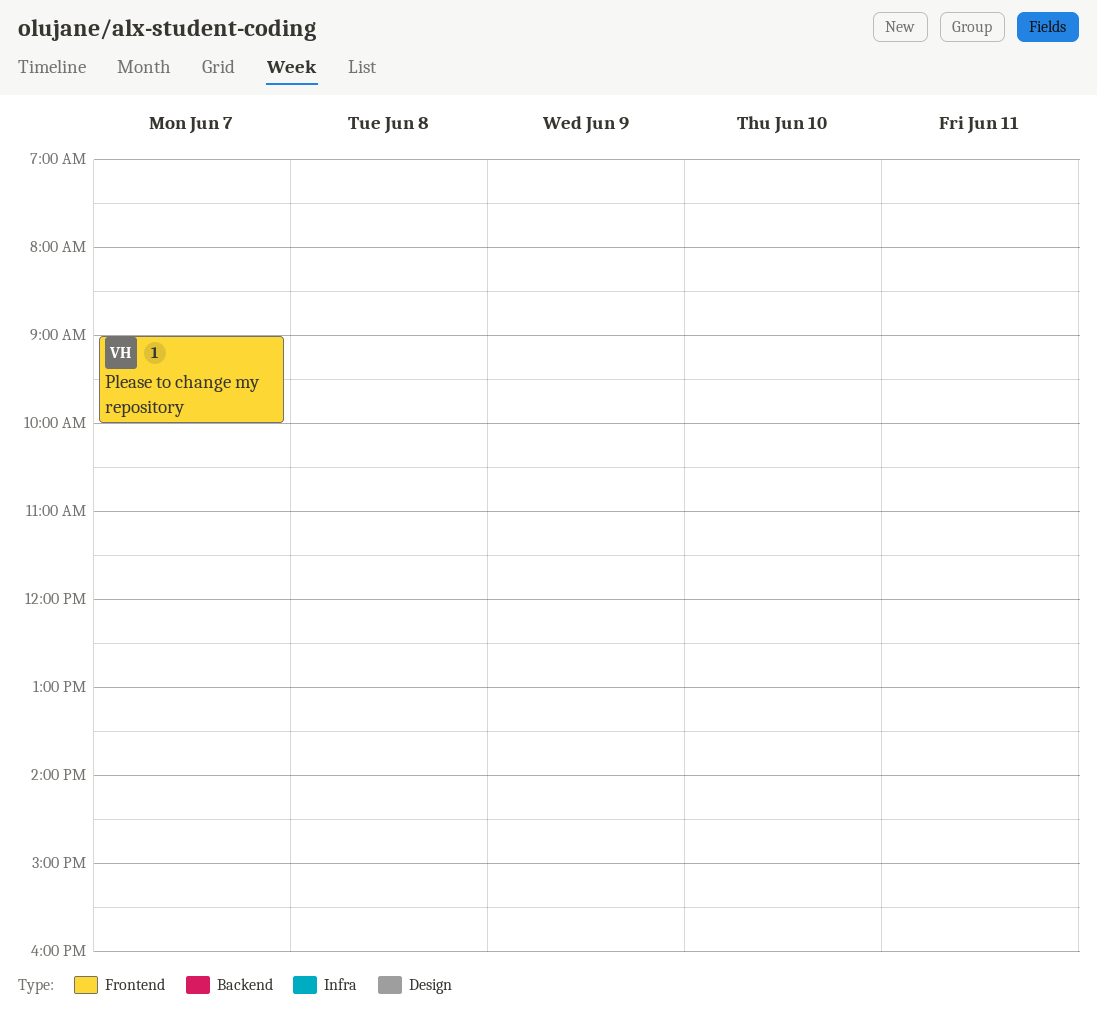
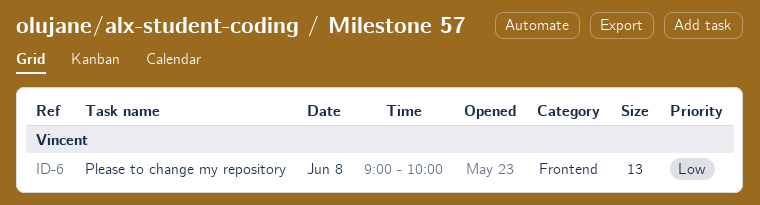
Please to change my repository, estimate: 1 -> 13
Please to change my repository, day: Jun 7 -> Jun 8

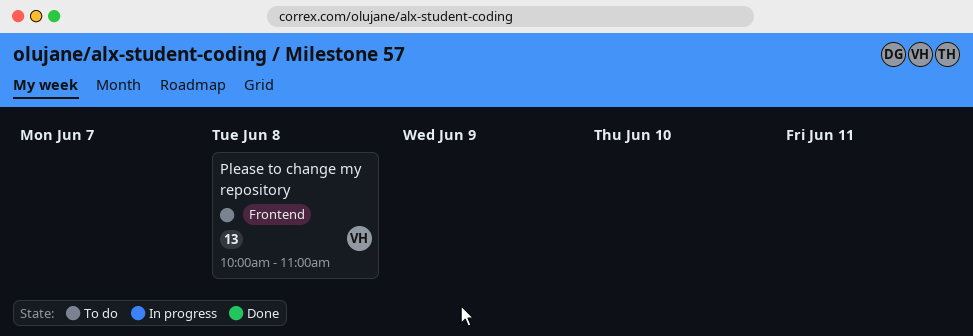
Please to change my repository, begins: 09:00 -> 10:00
Please to change my repository, ends: 10:00 -> 11:00

